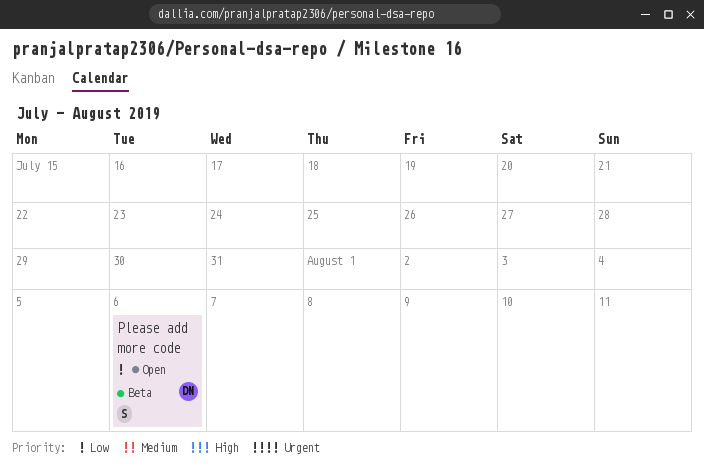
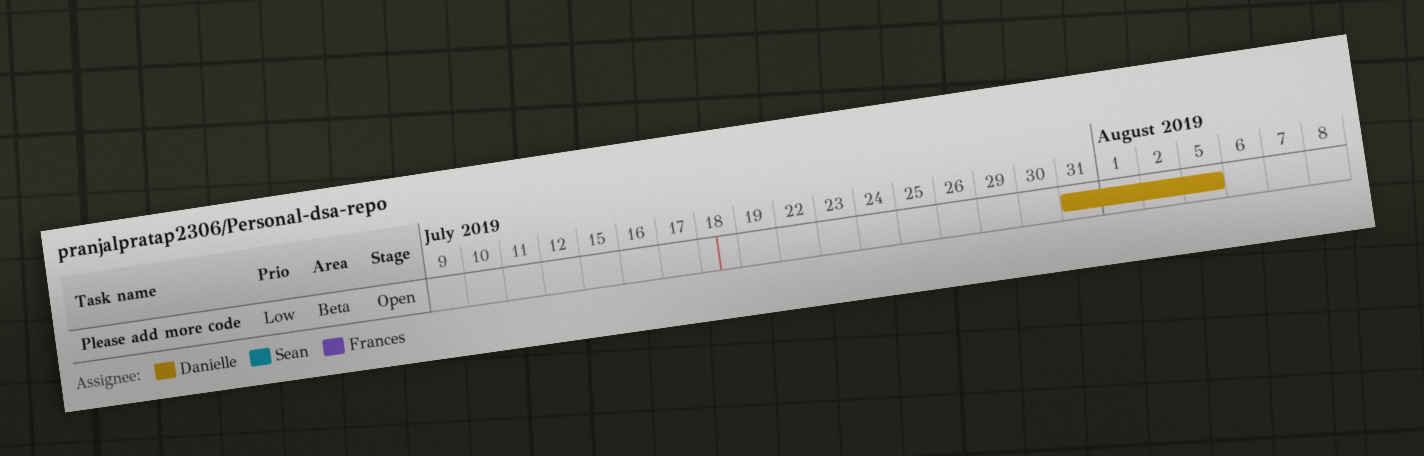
Please add more code, due: Aug 6 -> Aug 5

